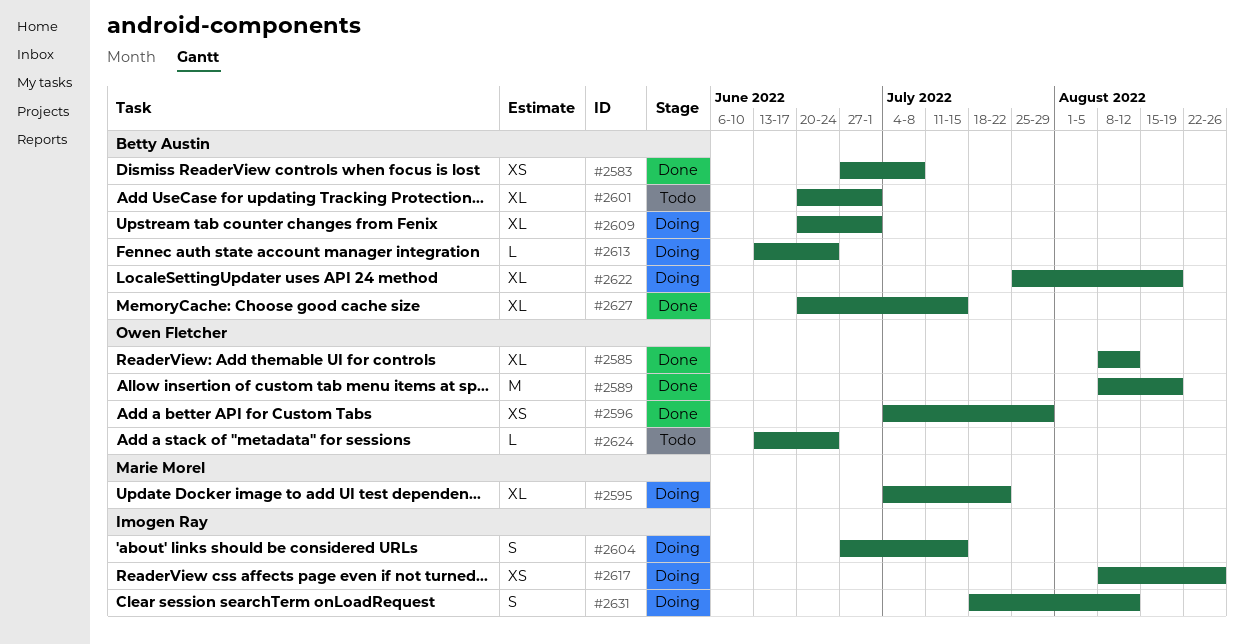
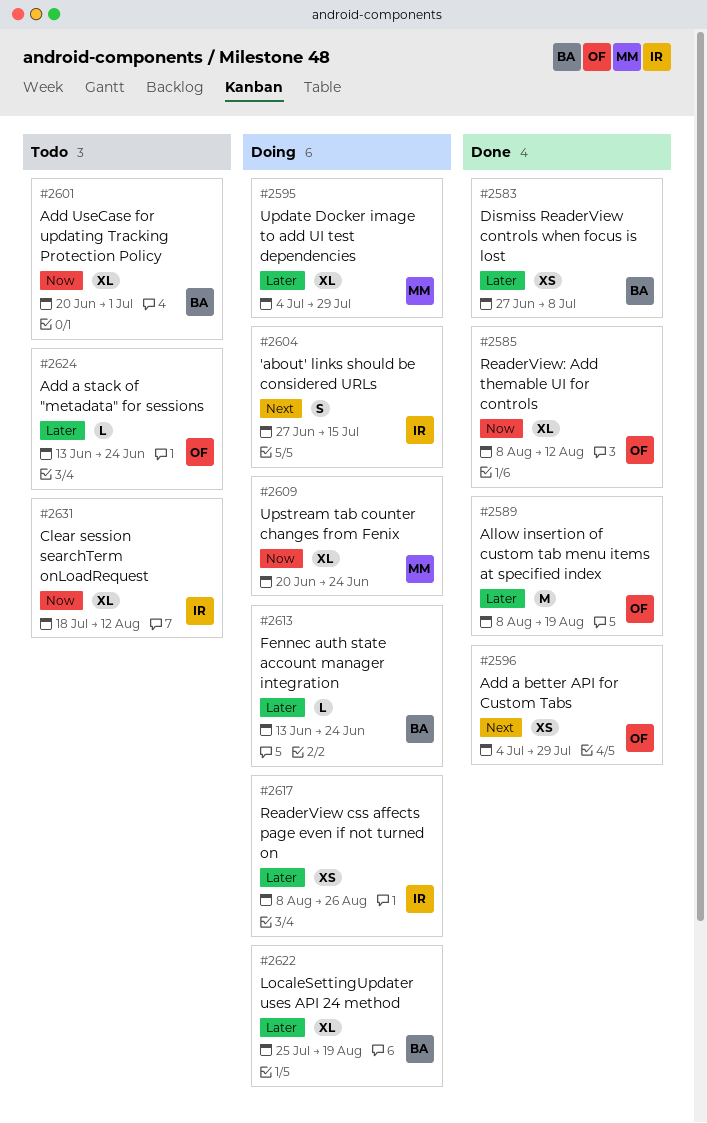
#2595, due: Jul 22 -> Jul 29
#2609, owner: Betty Austin -> Marie Morel
#2609, due: Jul 1 -> Jun 24
#2627: present -> none
#2631, status: Doing -> Todo
#2631, estimate: S -> XL

